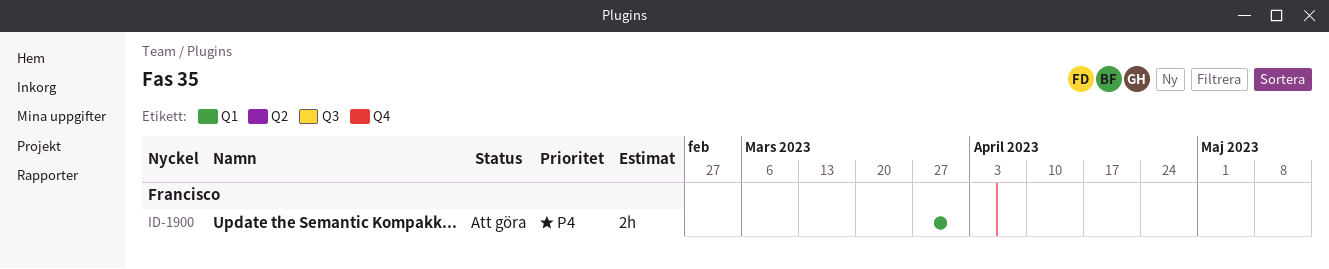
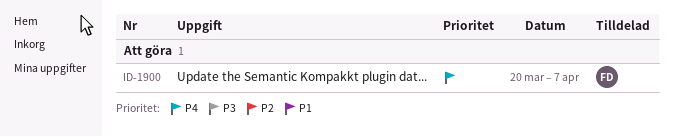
ID-1900, start: Mar 27 -> Mar 20
ID-1900, due: Mar 31 -> Apr 7

